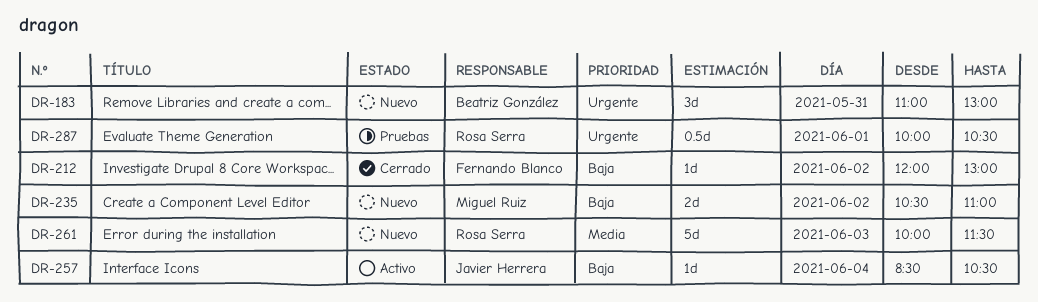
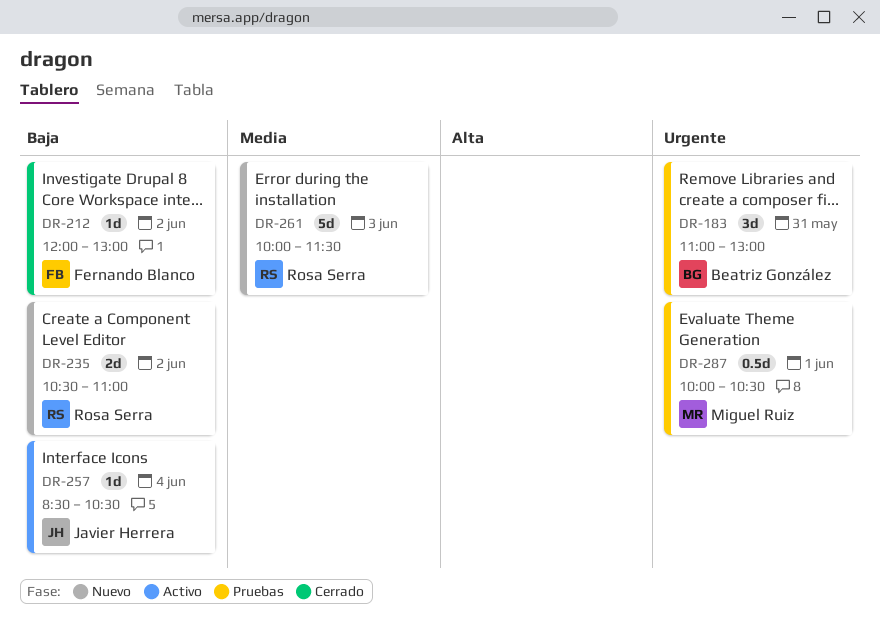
DR-183, status: Nuevo -> Pruebas
DR-235, owner: Miguel Ruiz -> Rosa Serra
DR-287, owner: Rosa Serra -> Miguel Ruiz

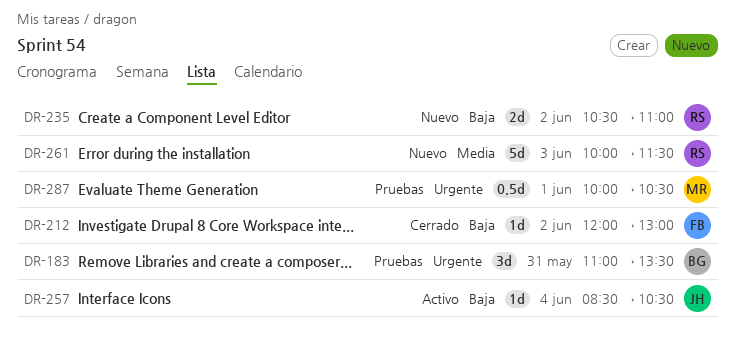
DR-183, ends: 13:00 -> 13:30

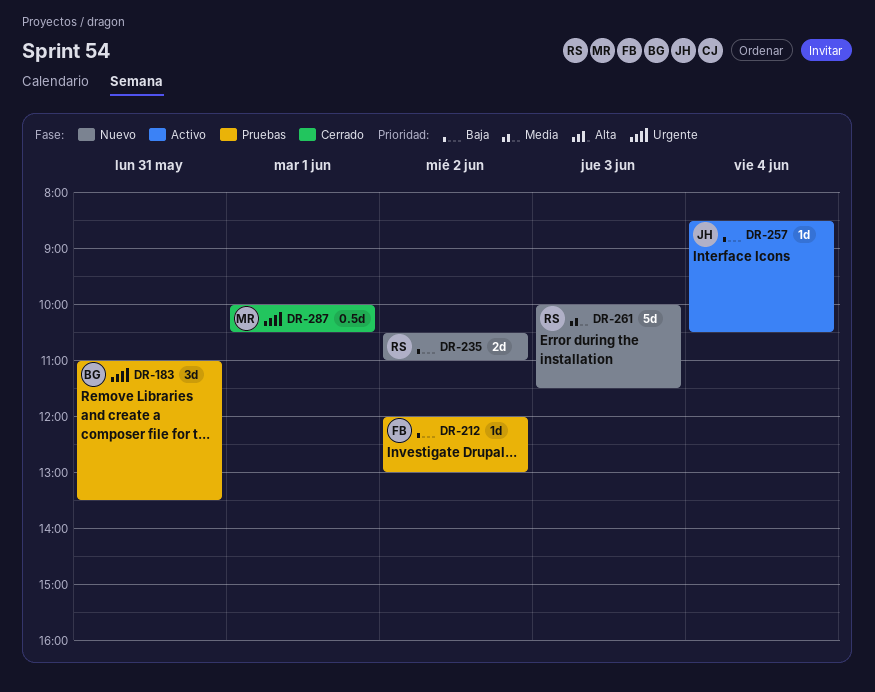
DR-212, status: Cerrado -> Pruebas
DR-287, status: Pruebas -> Cerrado

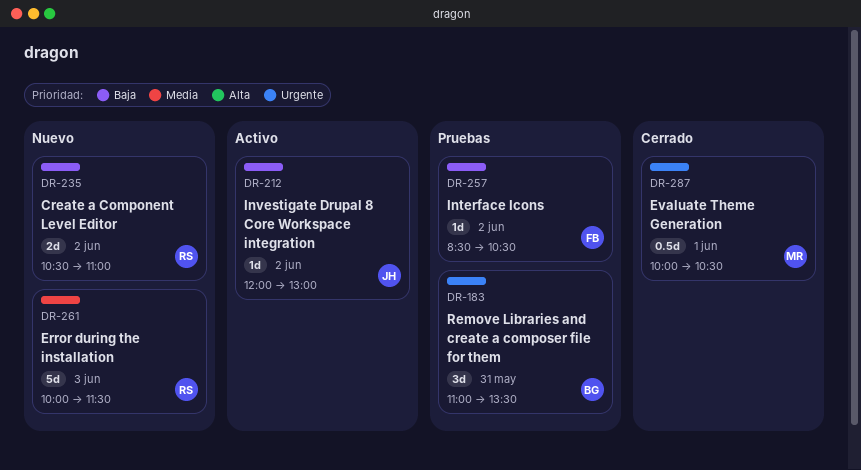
DR-212, status: Pruebas -> Activo
DR-212, owner: FB -> JH
DR-257, status: Activo -> Pruebas
DR-257, owner: JH -> FB
DR-257, day: Jun 4 -> Jun 2

